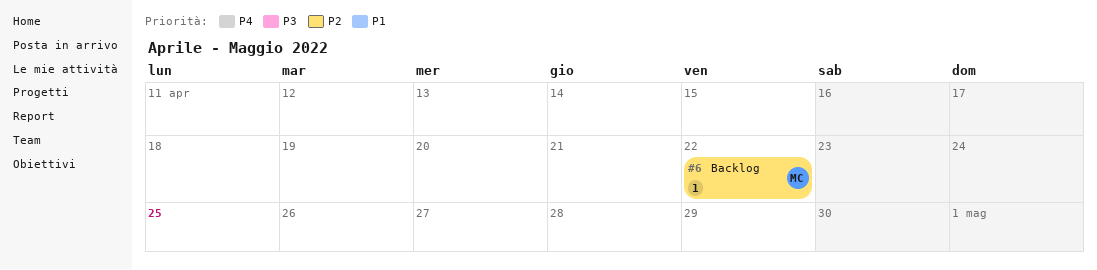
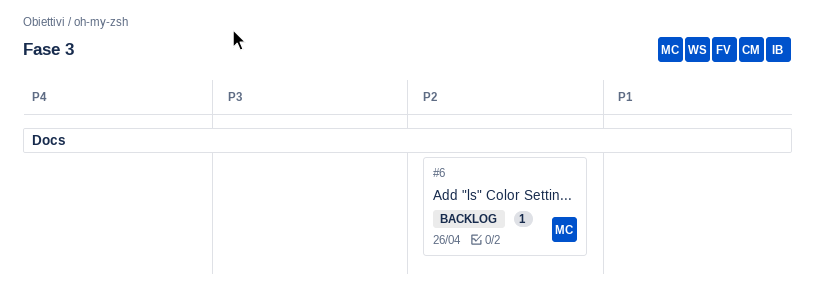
#6, due: Apr 22 -> Apr 26

